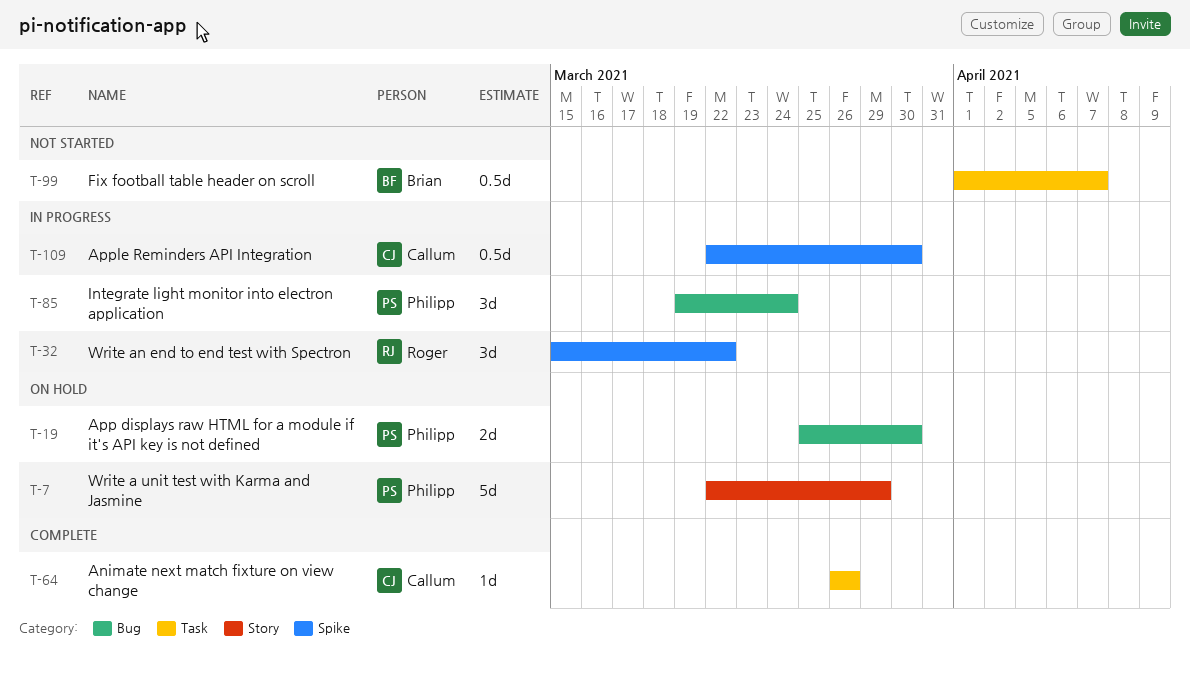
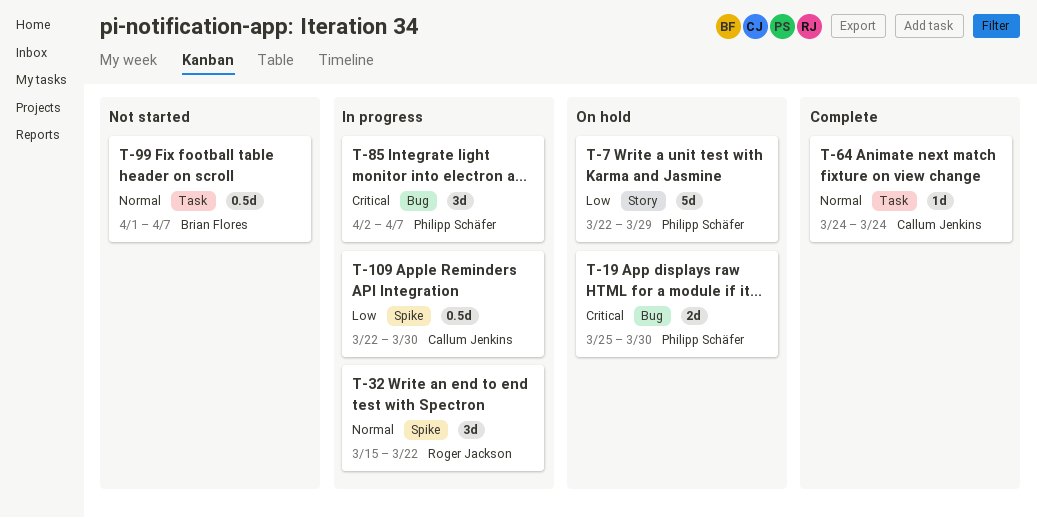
T-64, start: Mar 26 -> Mar 24
T-64, due: Mar 26 -> Mar 24
T-85, start: Mar 19 -> Apr 2
T-85, due: Mar 24 -> Apr 7

